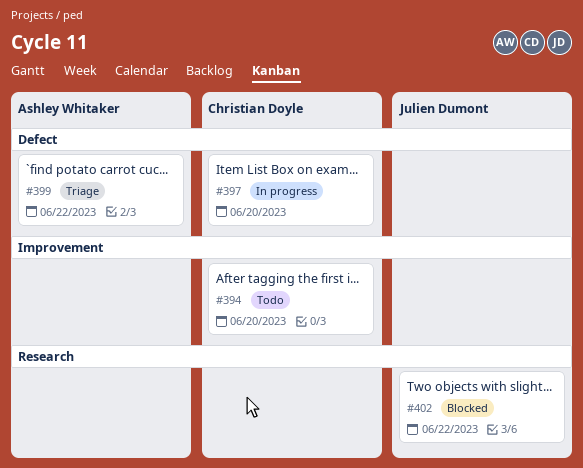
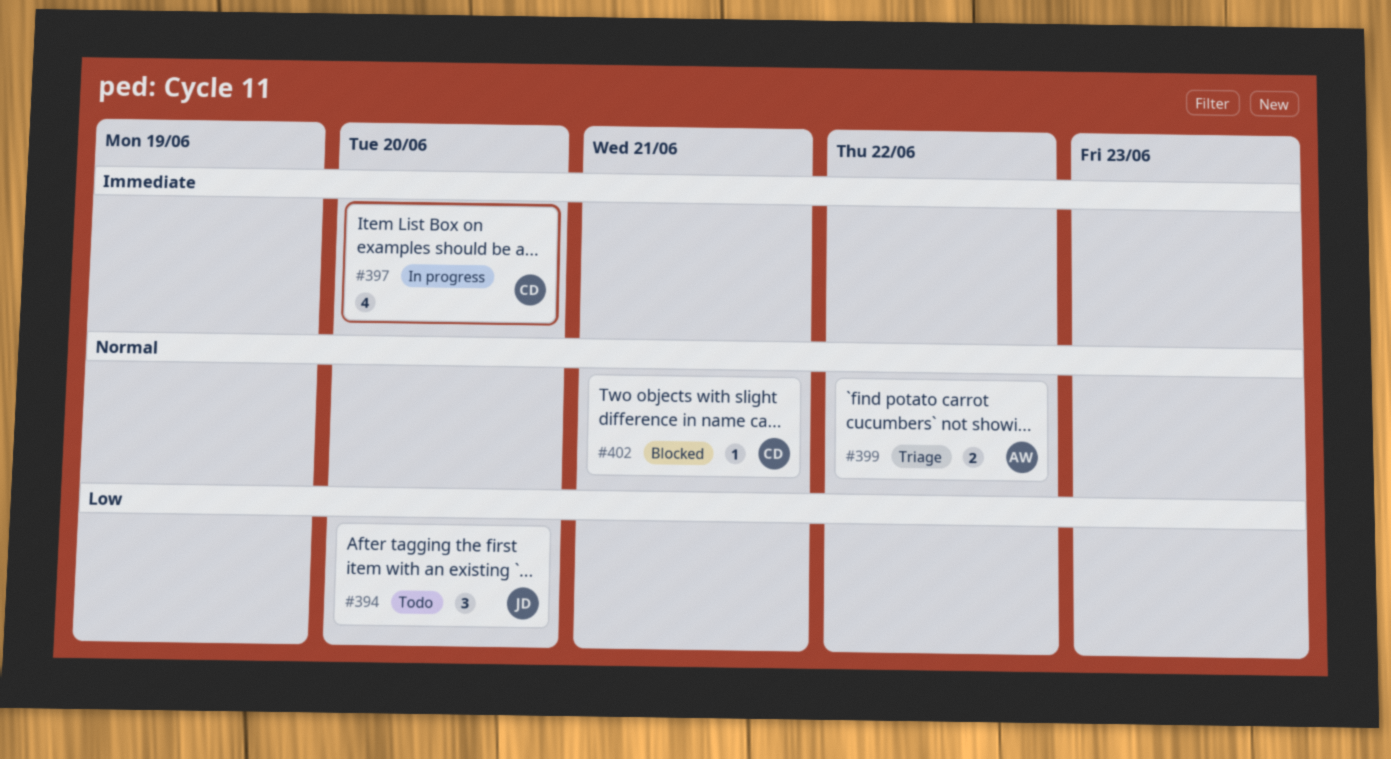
#394, owner: Christian Doyle -> Julien Dumont
#402, owner: Julien Dumont -> Christian Doyle
#402, due: Jun 22 -> Jun 21

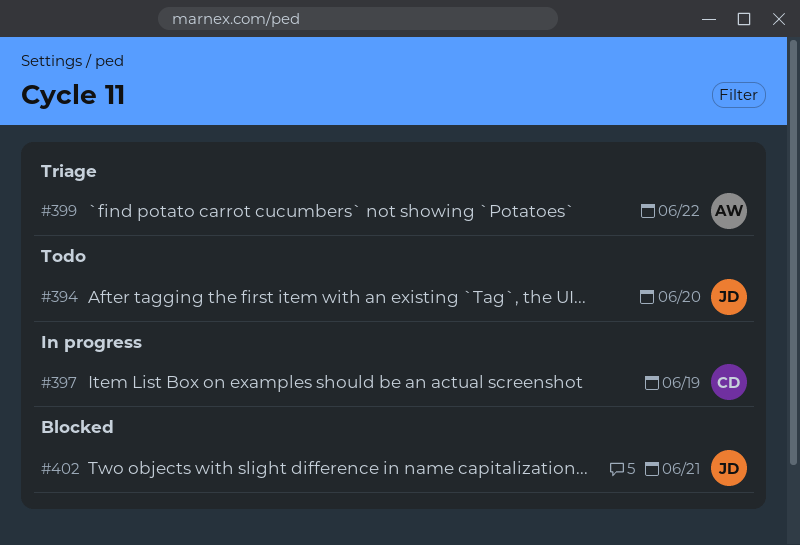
#397, due: Jun 20 -> Jun 19
#402, owner: CD -> JD

